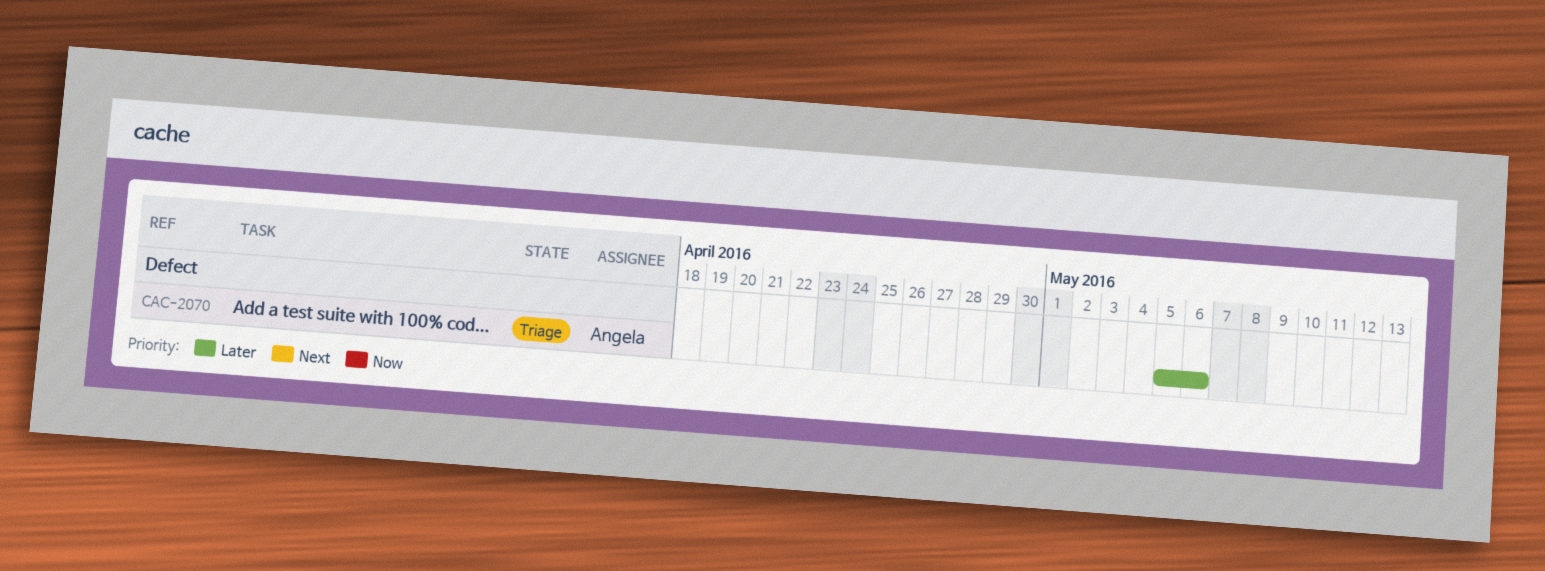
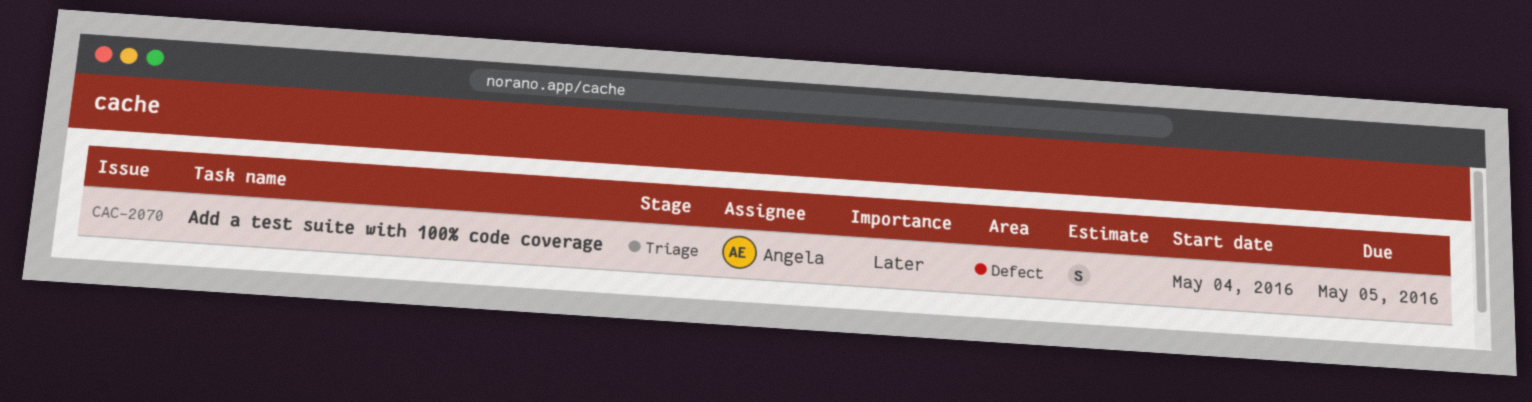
CAC-2070, start: May 5 -> May 4
CAC-2070, due: May 6 -> May 5

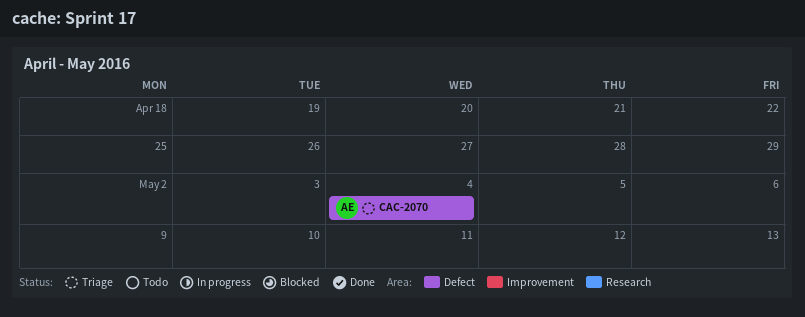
CAC-2070, due: May 5 -> May 4

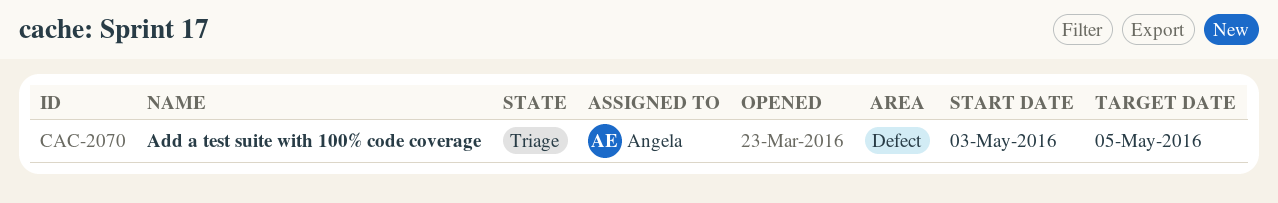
CAC-2070, start: May 4 -> May 3
CAC-2070, due: May 4 -> May 5

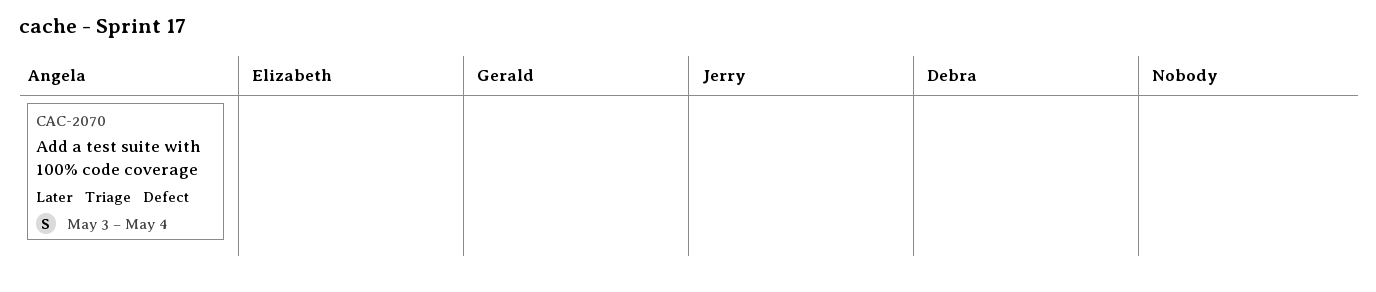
CAC-2070, due: May 5 -> May 4

